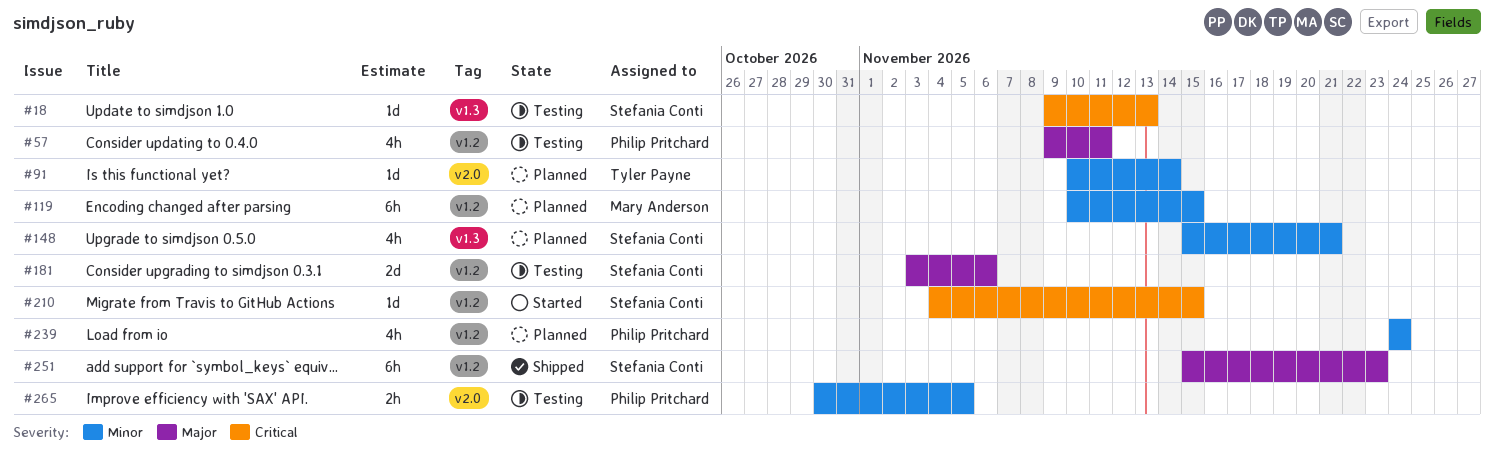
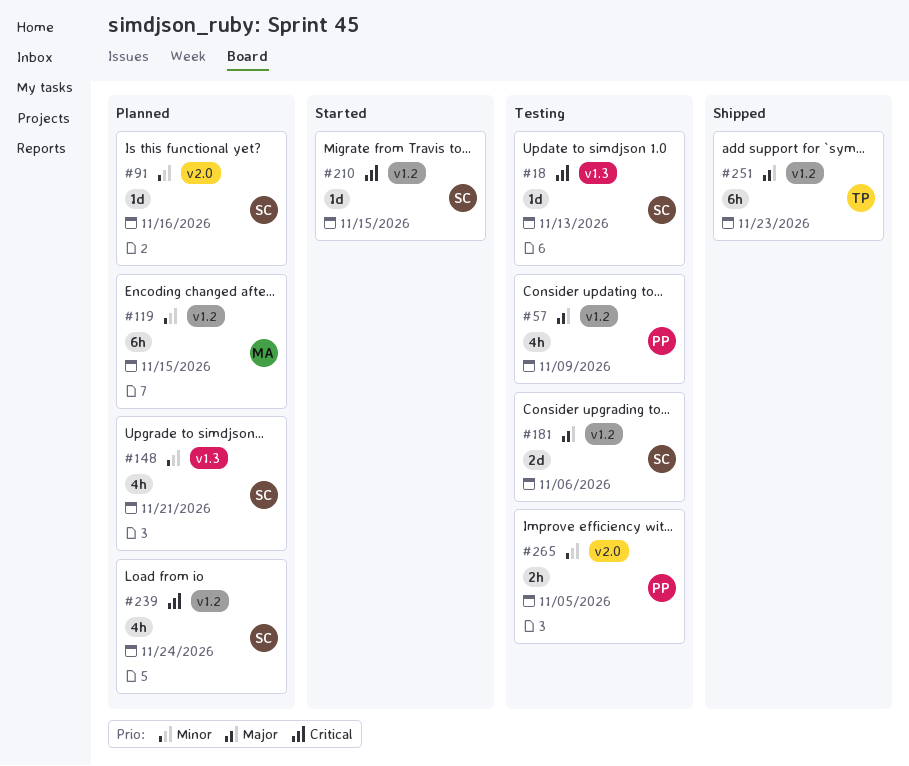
#57, due: Nov 11 -> Nov 9
#91, owner: Tyler Payne -> Stefania Conti
#91, due: Nov 14 -> Nov 16
#239, owner: Philip Pritchard -> Stefania Conti
#239, priority: Minor -> Critical
#251, owner: Stefania Conti -> Tyler Payne

